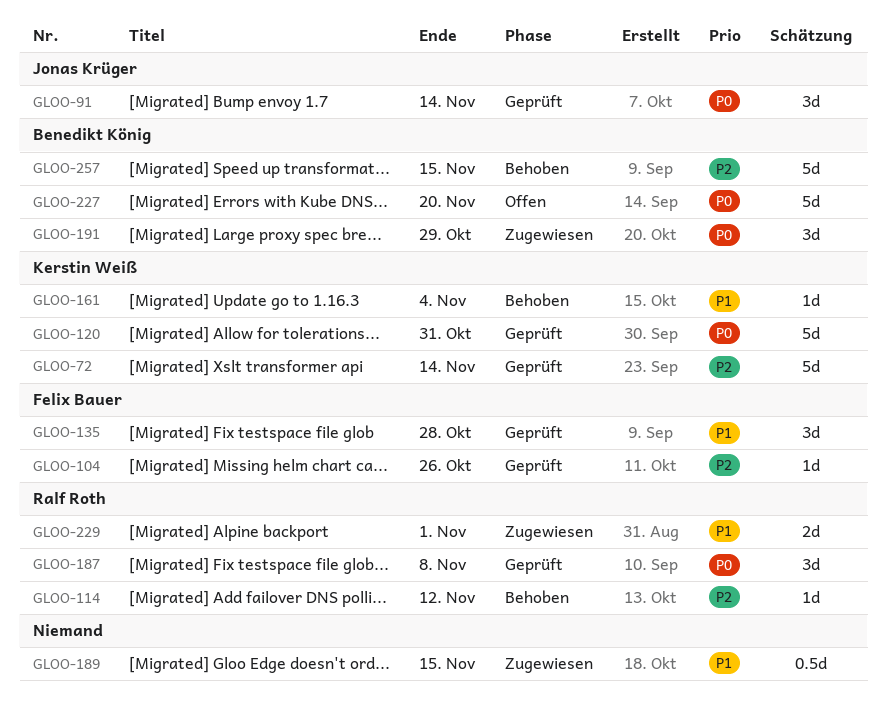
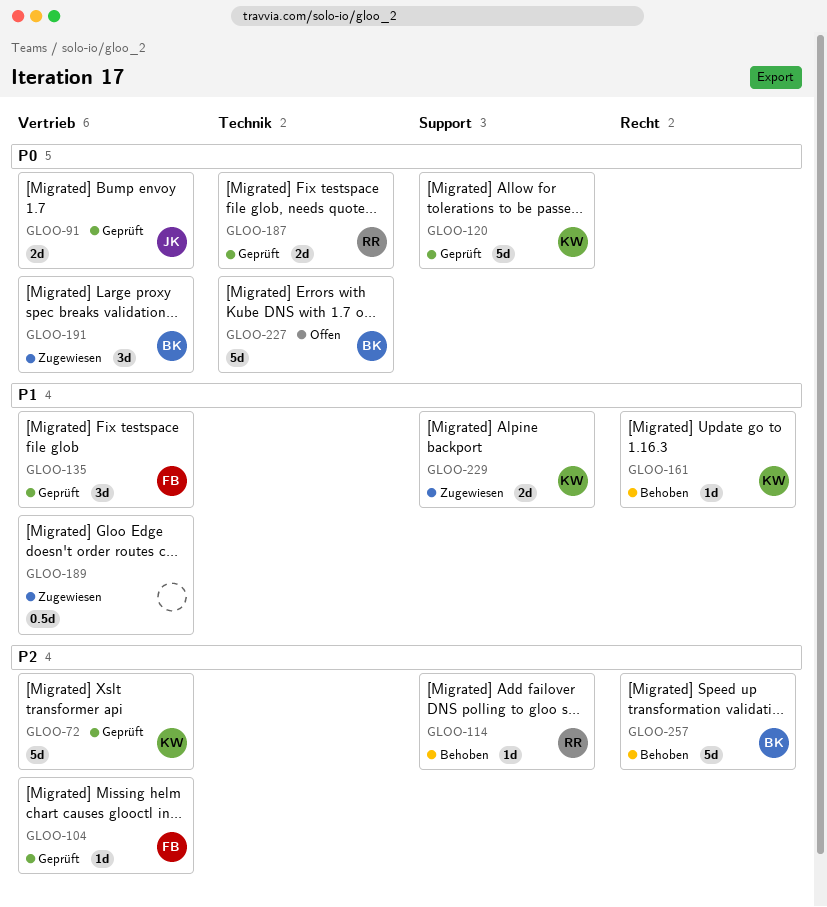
GLOO-91, estimate: 3d -> 2d
GLOO-187, estimate: 3d -> 2d
GLOO-229, owner: Ralf Roth -> Kerstin Weiß

